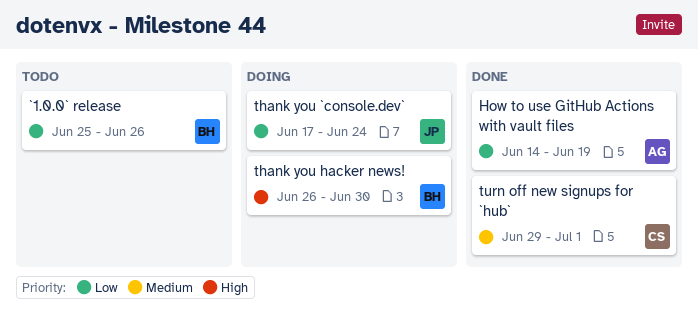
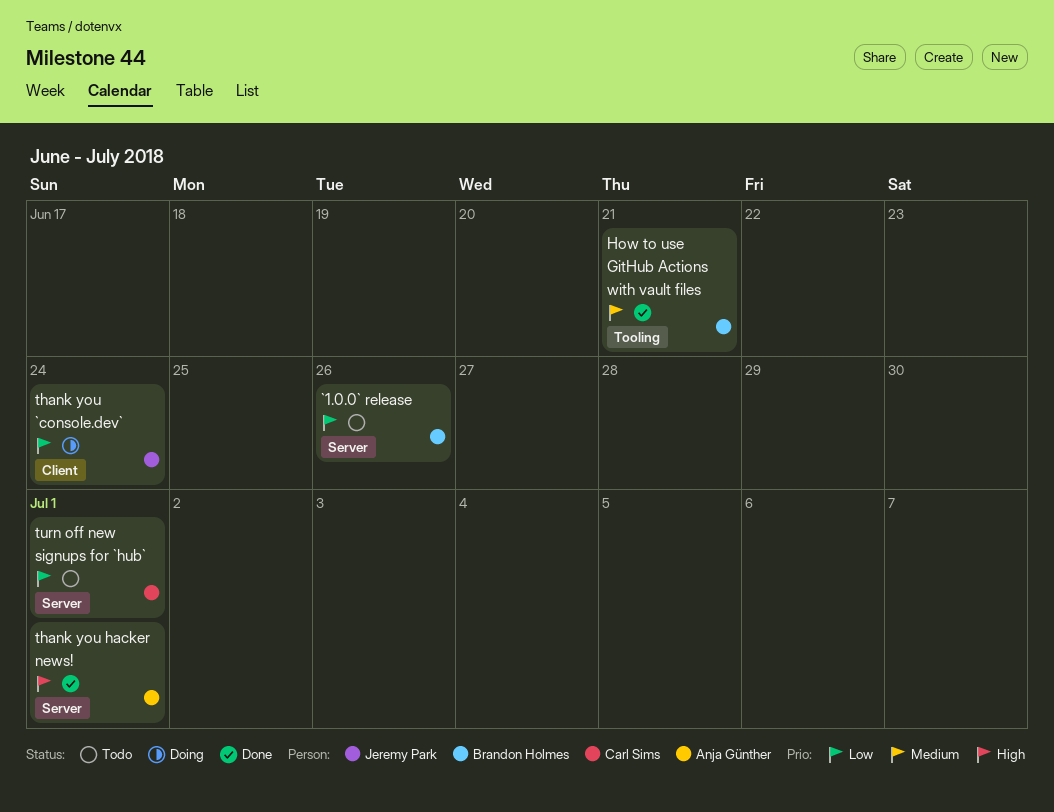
How to use GitHub Actions with vault files, owner: Anja Günther -> Brandon Holmes
How to use GitHub Actions with vault files, priority: Low -> Medium
How to use GitHub Actions with vault files, due: Jun 19 -> Jun 21
thank you hacker news!, status: Doing -> Done
thank you hacker news!, owner: Brandon Holmes -> Anja Günther
thank you hacker news!, due: Jun 30 -> Jul 1
turn off new signups for `hub`, status: Done -> Todo
turn off new signups for `hub`, priority: Medium -> Low

